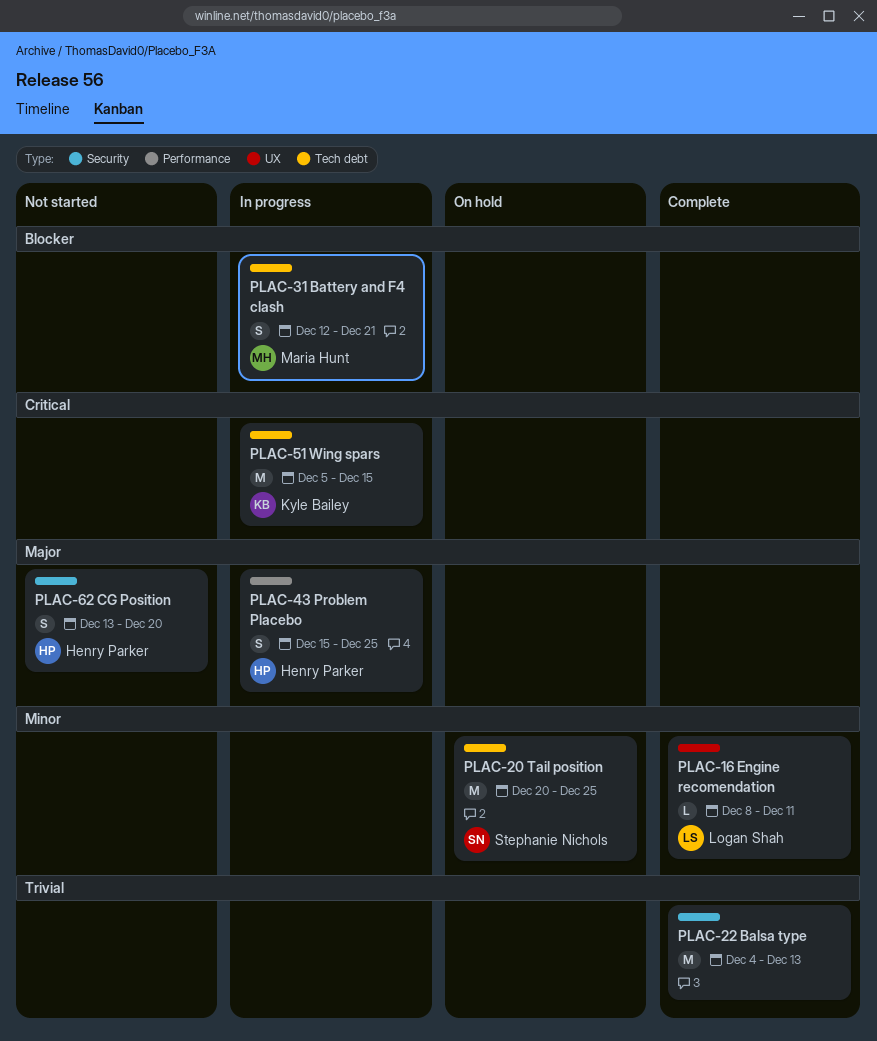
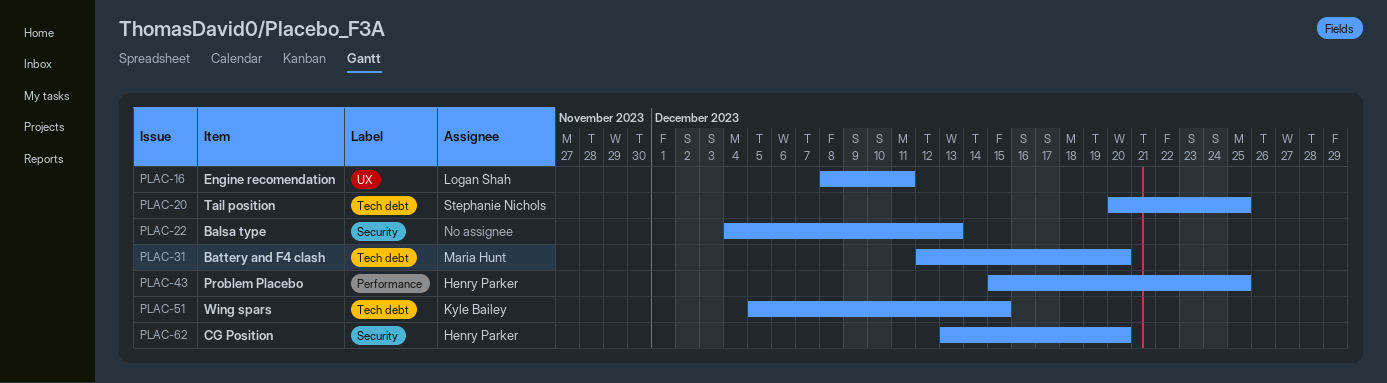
PLAC-31, due: Dec 21 -> Dec 20

